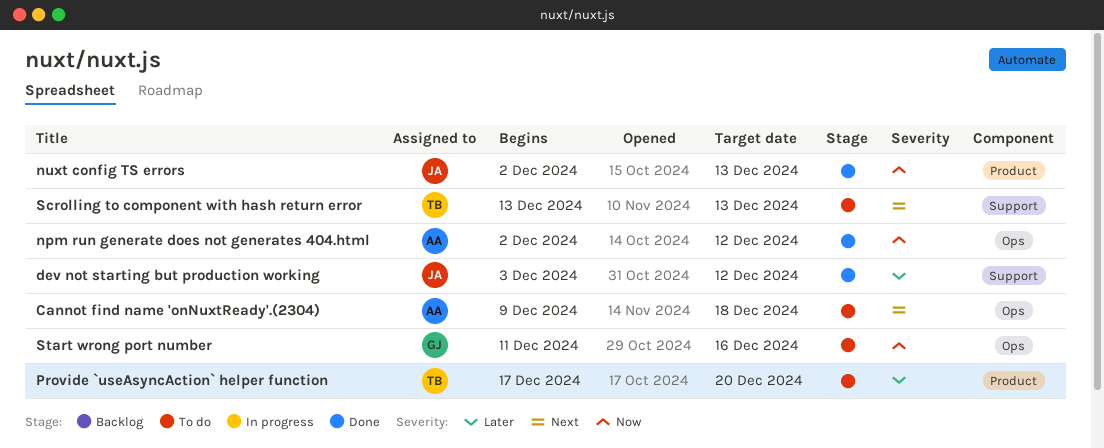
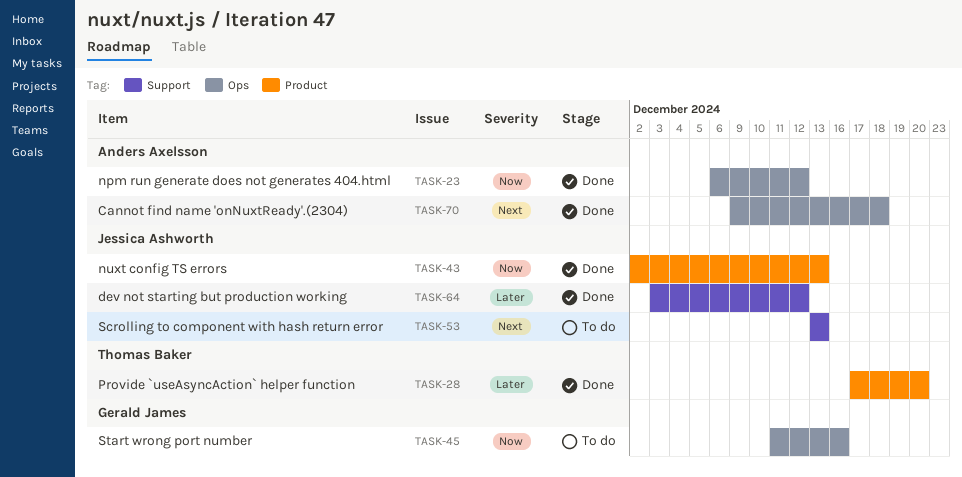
Cannot find name 'onNuxtReady'.(2304), status: To do -> Done
npm run generate does not generates 404.html, start: Dec 2 -> Dec 6
Provide `useAsyncAction` helper function, status: To do -> Done
Scrolling to component with hash return error, owner: Thomas Baker -> Jessica Ashworth

